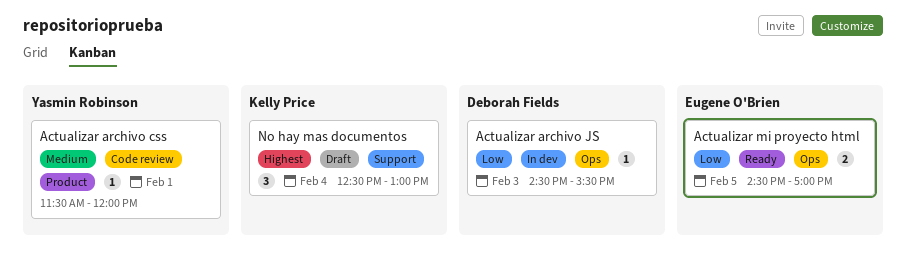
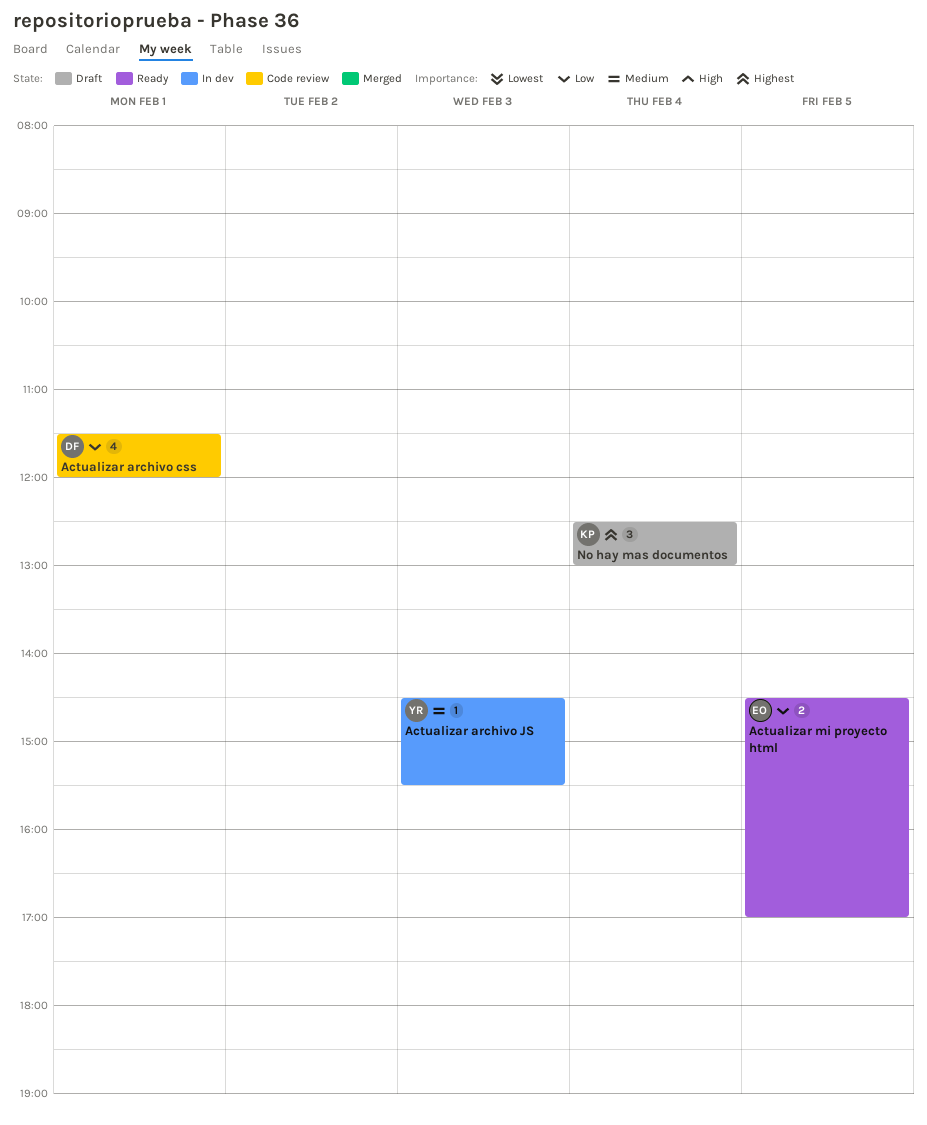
Actualizar archivo css, owner: Yasmin Robinson -> Deborah Fields
Actualizar archivo css, priority: Medium -> Low
Actualizar archivo css, estimate: 1 -> 4
Actualizar archivo JS, owner: Deborah Fields -> Yasmin Robinson
Actualizar archivo JS, priority: Low -> Medium

